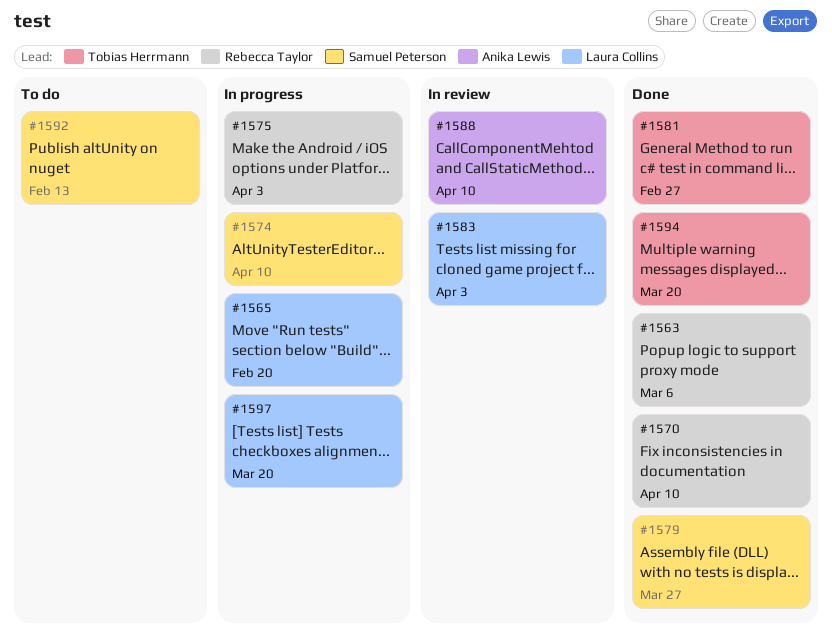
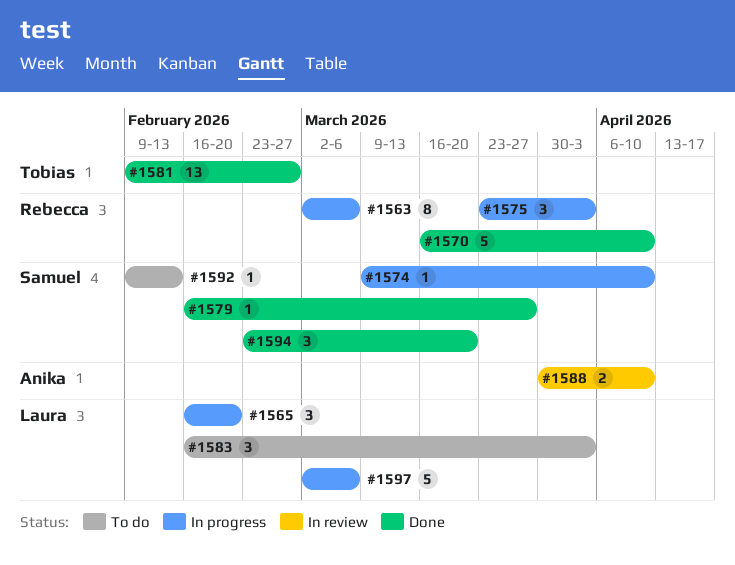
#1563, status: Done -> In progress
#1583, status: In review -> To do
#1594, owner: Tobias Herrmann -> Samuel Peterson
#1597, due: Mar 20 -> Mar 6

